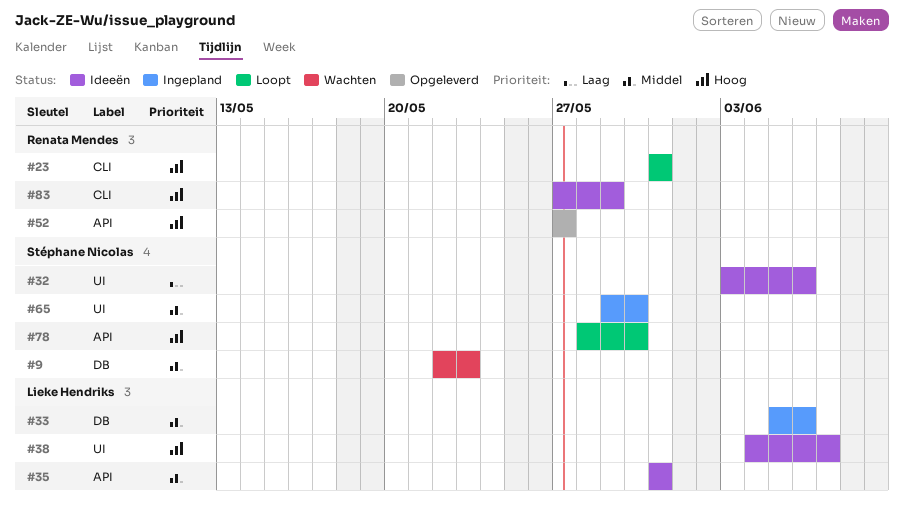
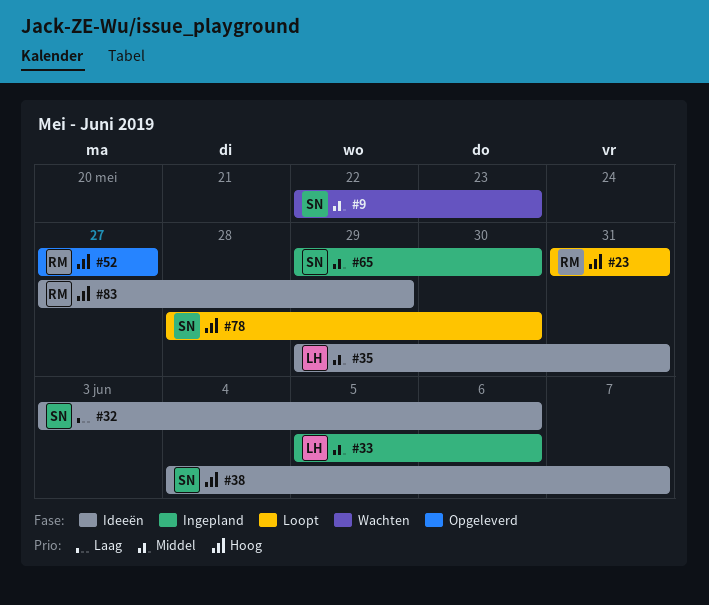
#35, start: May 31 -> May 29
#38, owner: Lieke Hendriks -> Stéphane Nicolas

